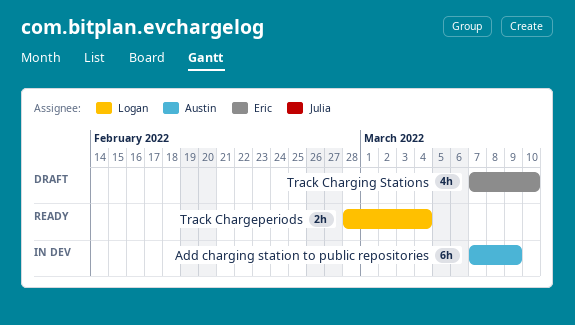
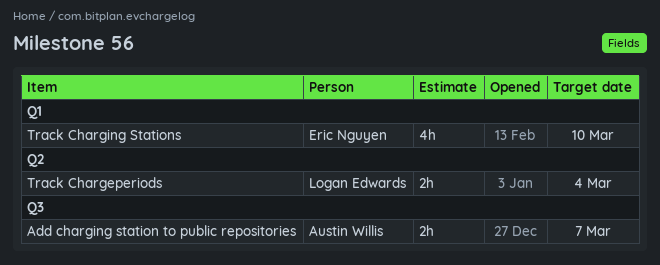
Add charging station to public repositories, estimate: 6h -> 2h
Add charging station to public repositories, due: Mar 9 -> Mar 7

